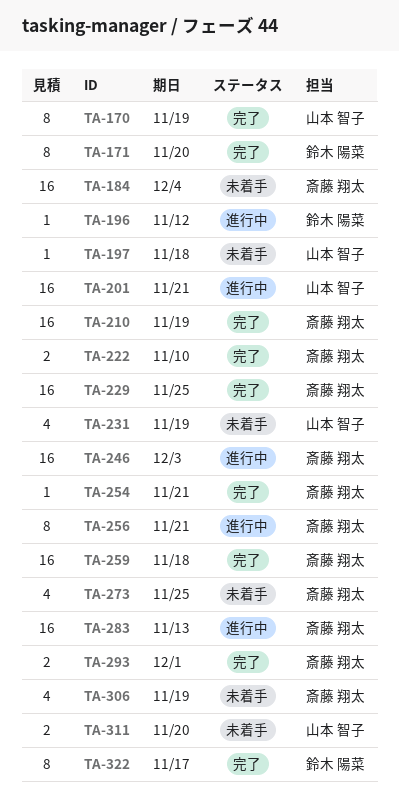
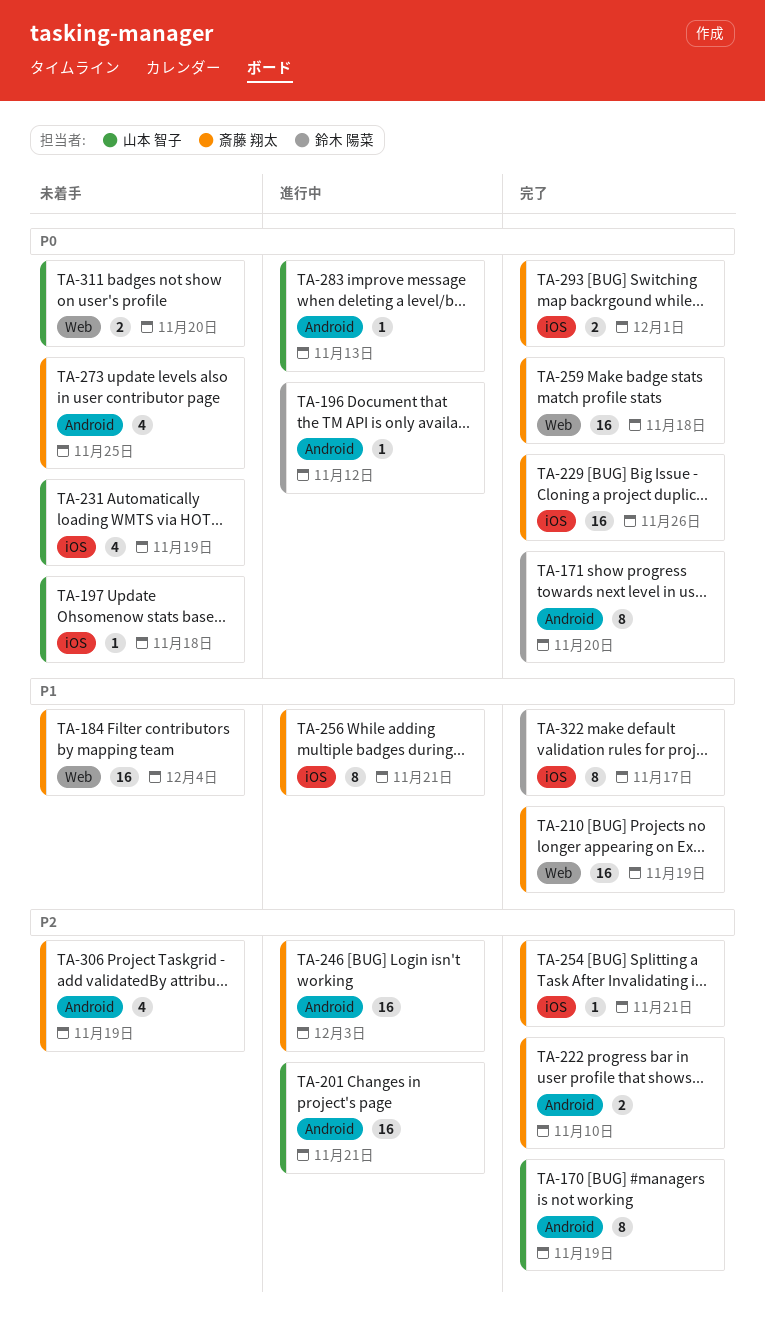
TA-229, due: Nov 25 -> Nov 26
TA-283, owner: 斎藤 翔太 -> 山本 智子
TA-283, estimate: 16 -> 1

